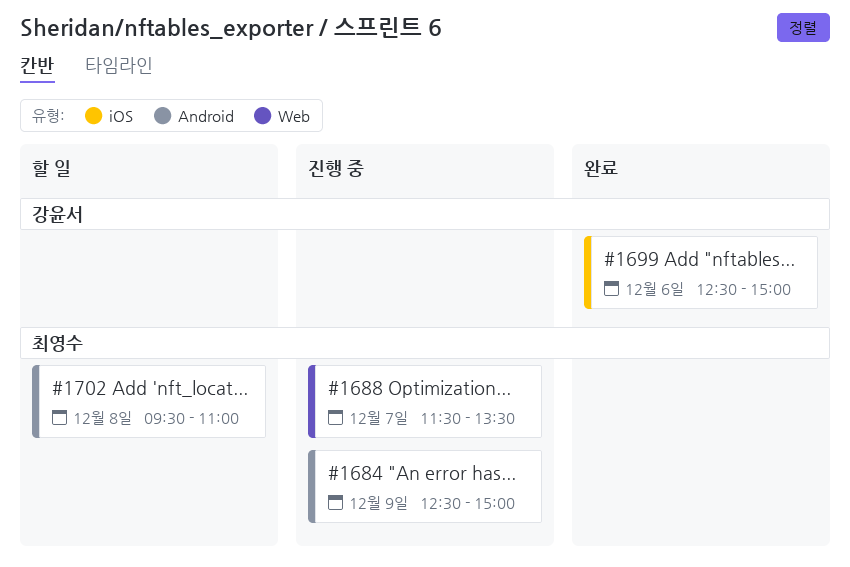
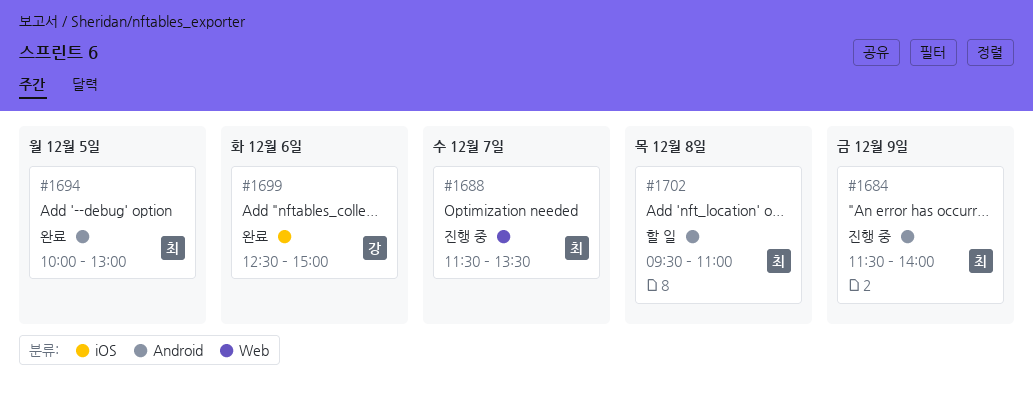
#1684, begins: 12:30 -> 11:30
#1684, ends: 15:00 -> 14:00
#1694: none -> present

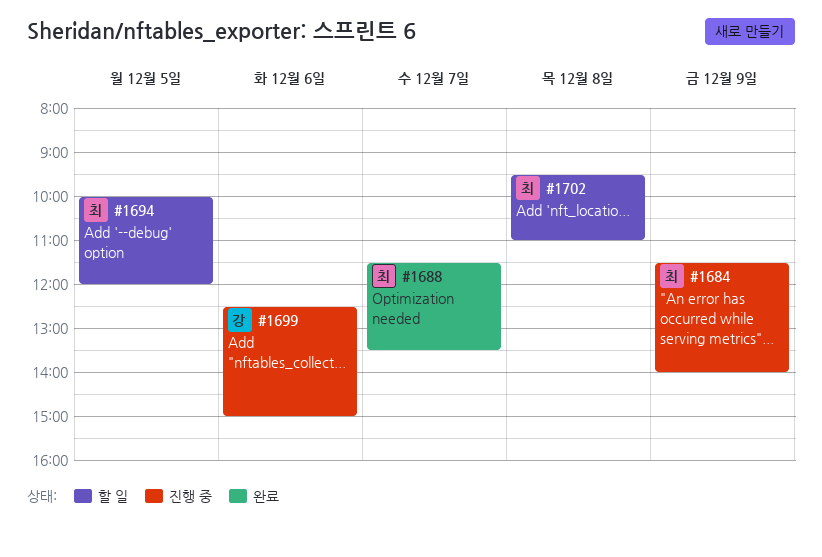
#1688, status: 진행 중 -> 완료
#1694, status: 완료 -> 할 일
#1694, ends: 13:00 -> 12:00
#1699, status: 완료 -> 진행 중

